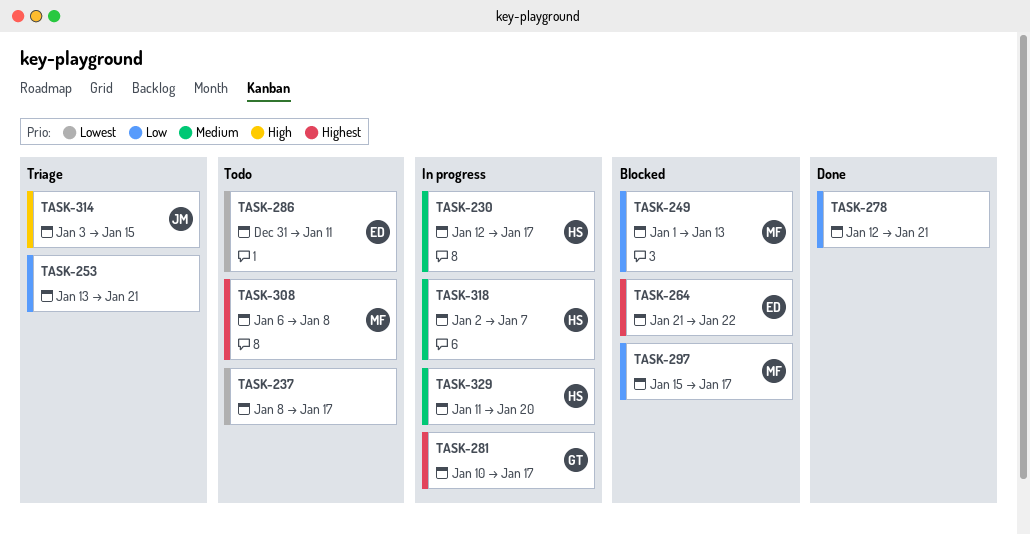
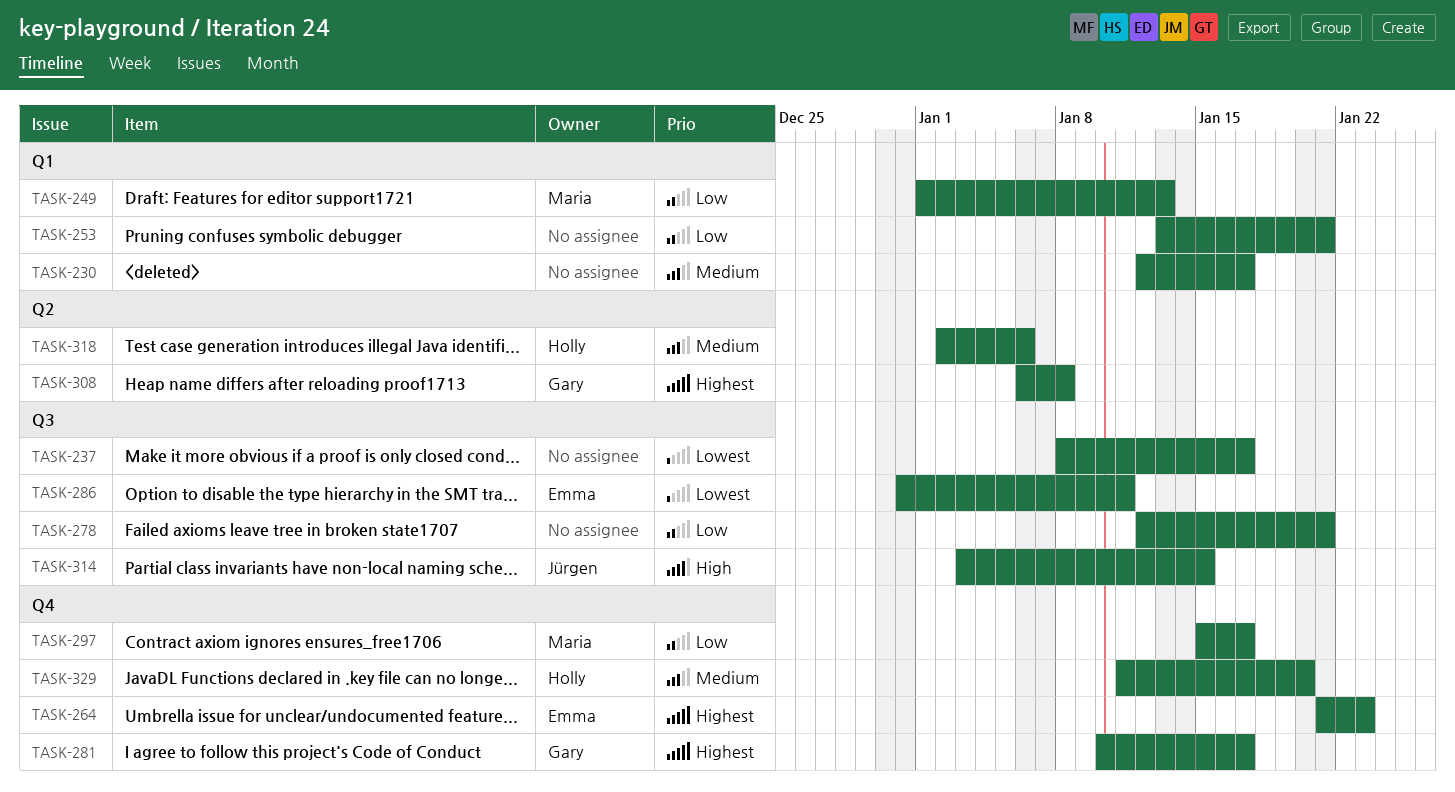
TASK-230, owner: Holly -> none
TASK-264, due: Jan 22 -> Jan 23
TASK-308, owner: Maria -> Gary
TASK-318, due: Jan 7 -> Jan 6

